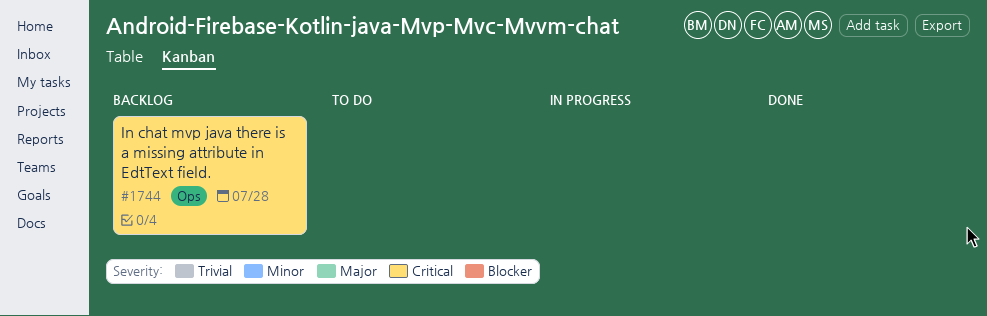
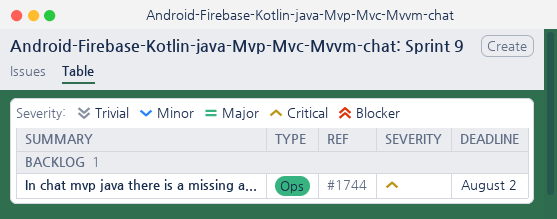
#1744, due: Jul 28 -> Aug 2

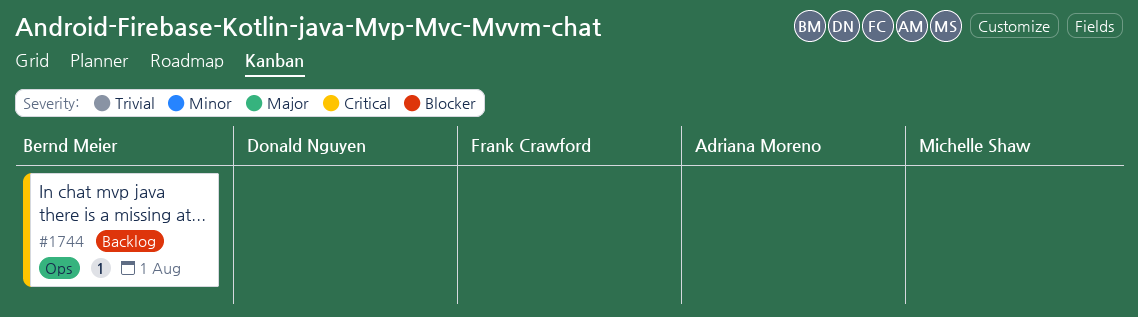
#1744, due: Aug 2 -> Aug 1

